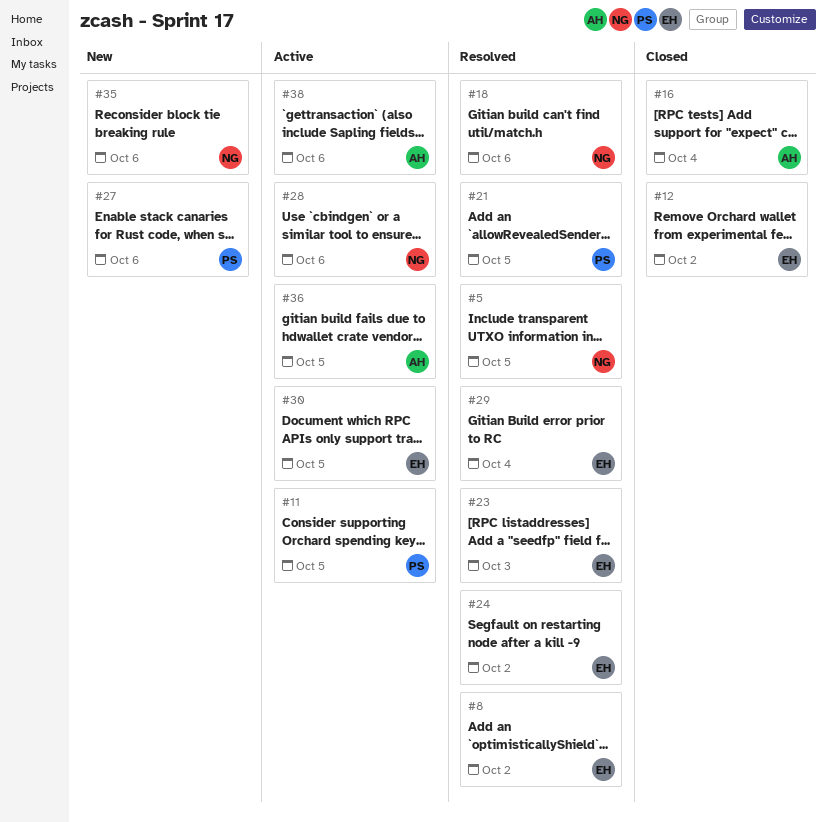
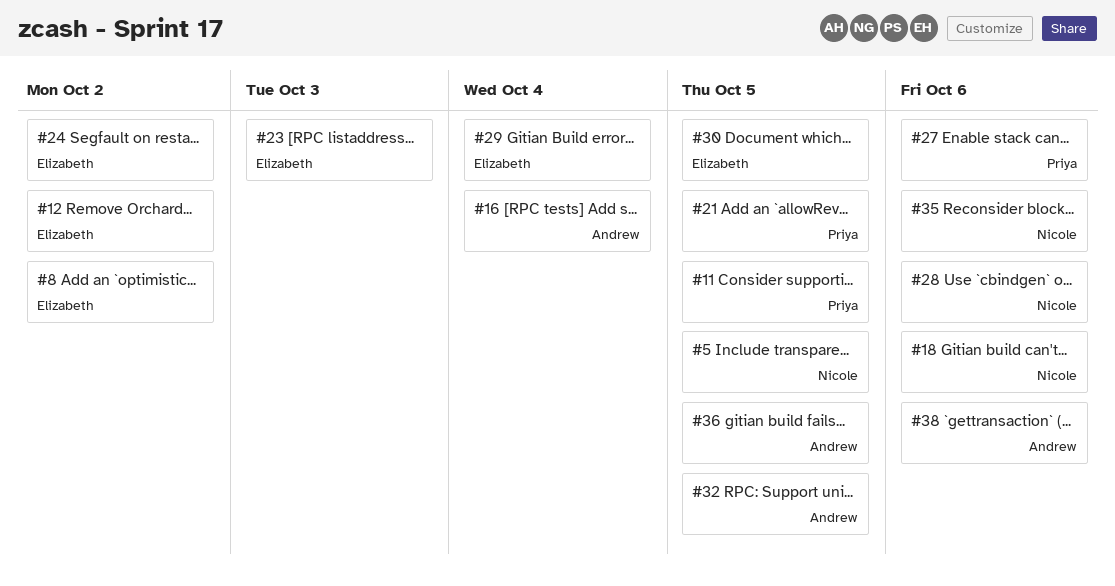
#32: none -> present

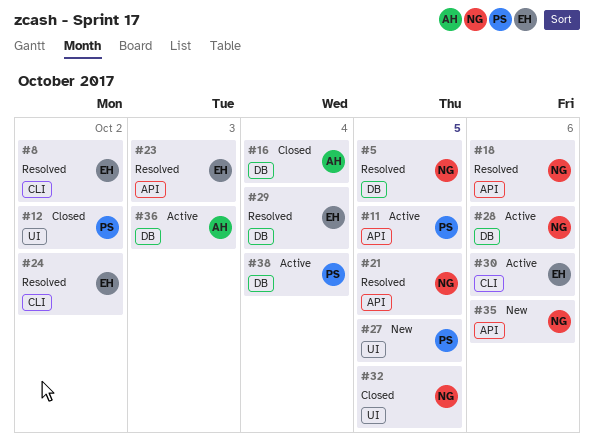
#12, owner: Elizabeth -> Priya
#21, owner: Priya -> Nicole
#27, due: Oct 6 -> Oct 5
#30, due: Oct 5 -> Oct 6
#32, owner: Andrew -> Nicole
#36, due: Oct 5 -> Oct 3
#38, owner: Andrew -> Priya
#38, due: Oct 6 -> Oct 4

